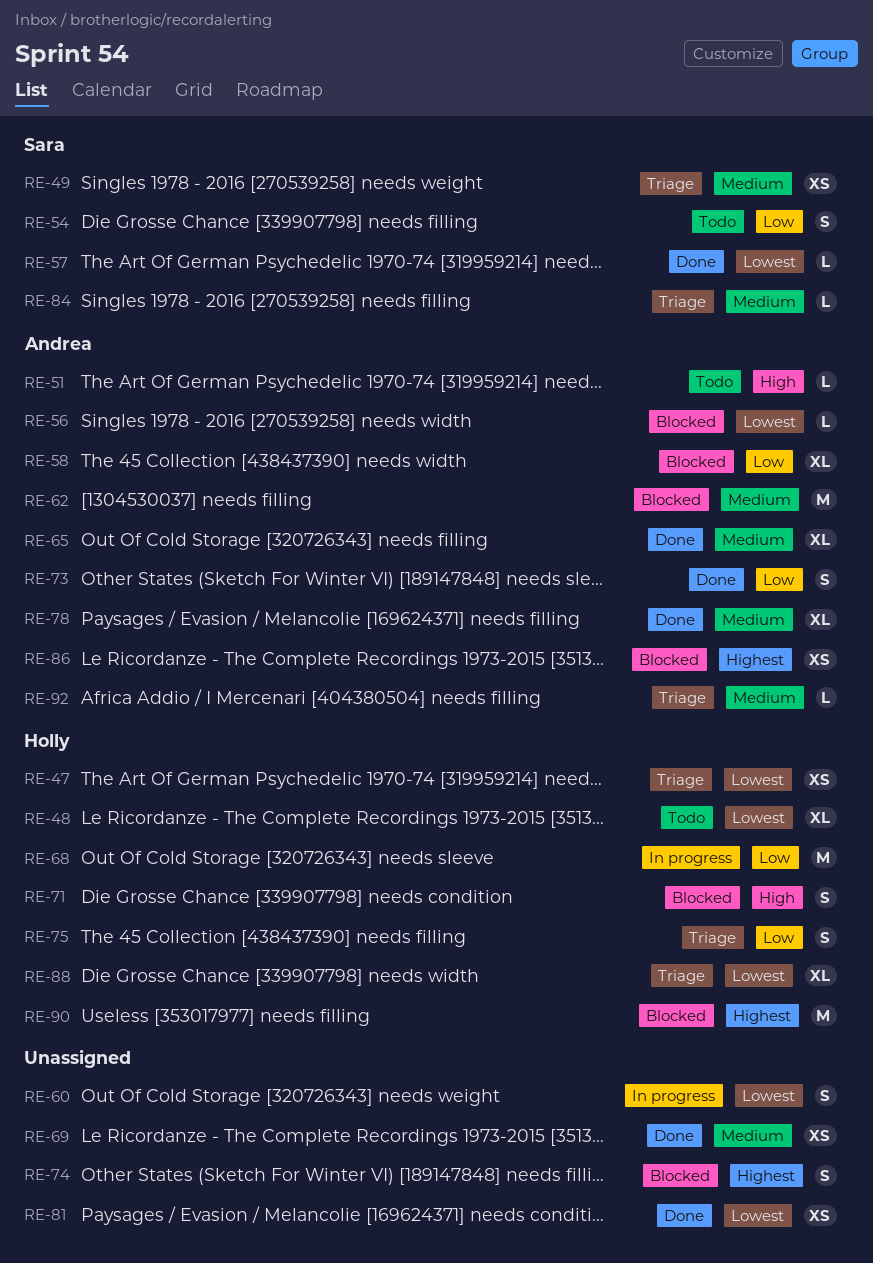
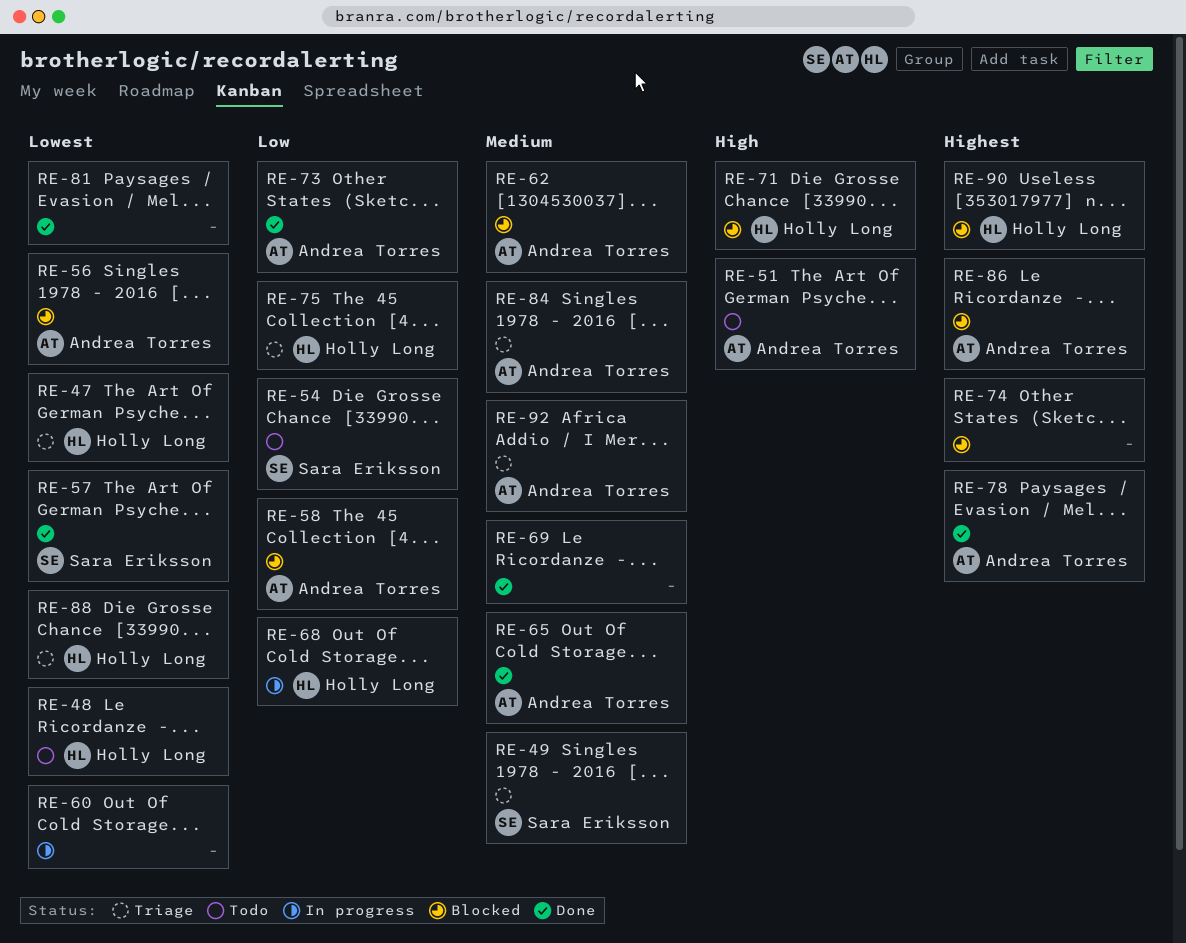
RE-78, priority: Medium -> Highest
RE-84, owner: Sara Eriksson -> Andrea Torres

